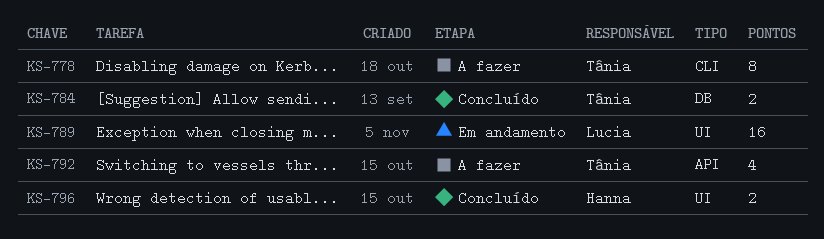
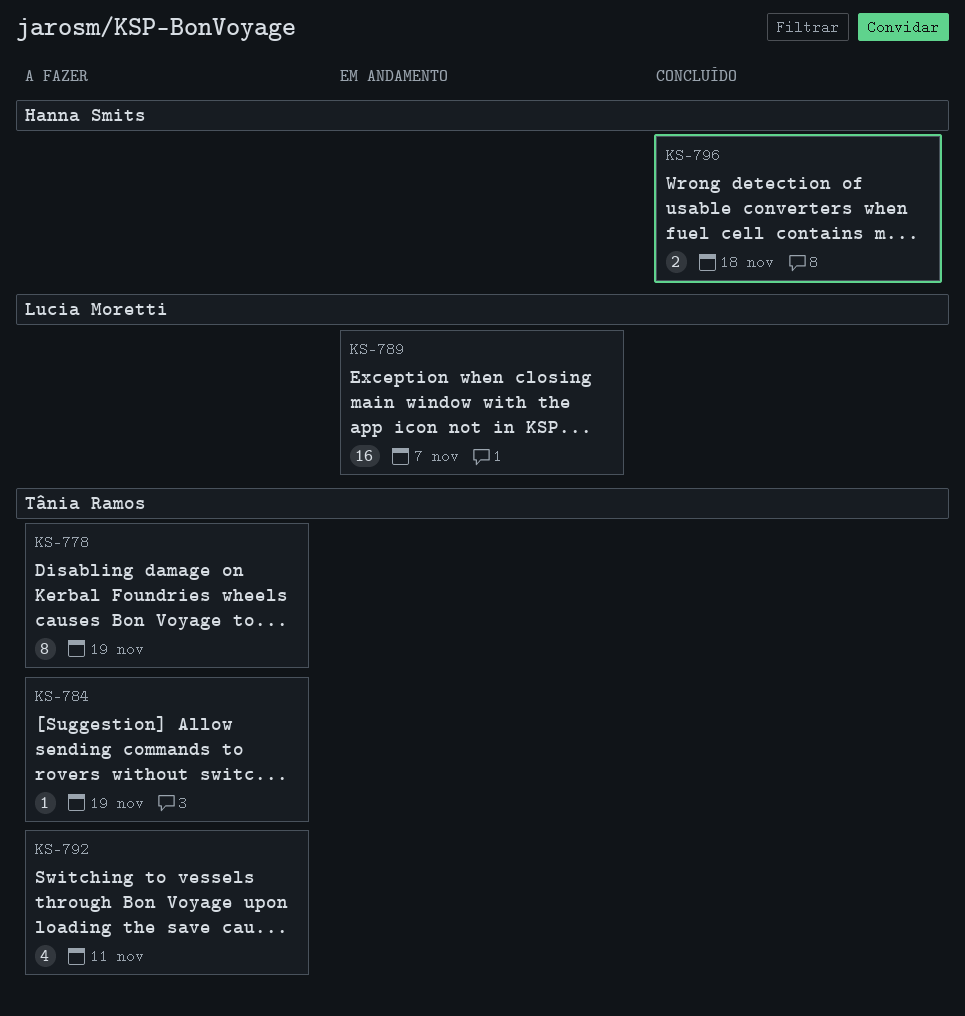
KS-784, status: Concluído -> A fazer
KS-784, estimate: 2 -> 1

